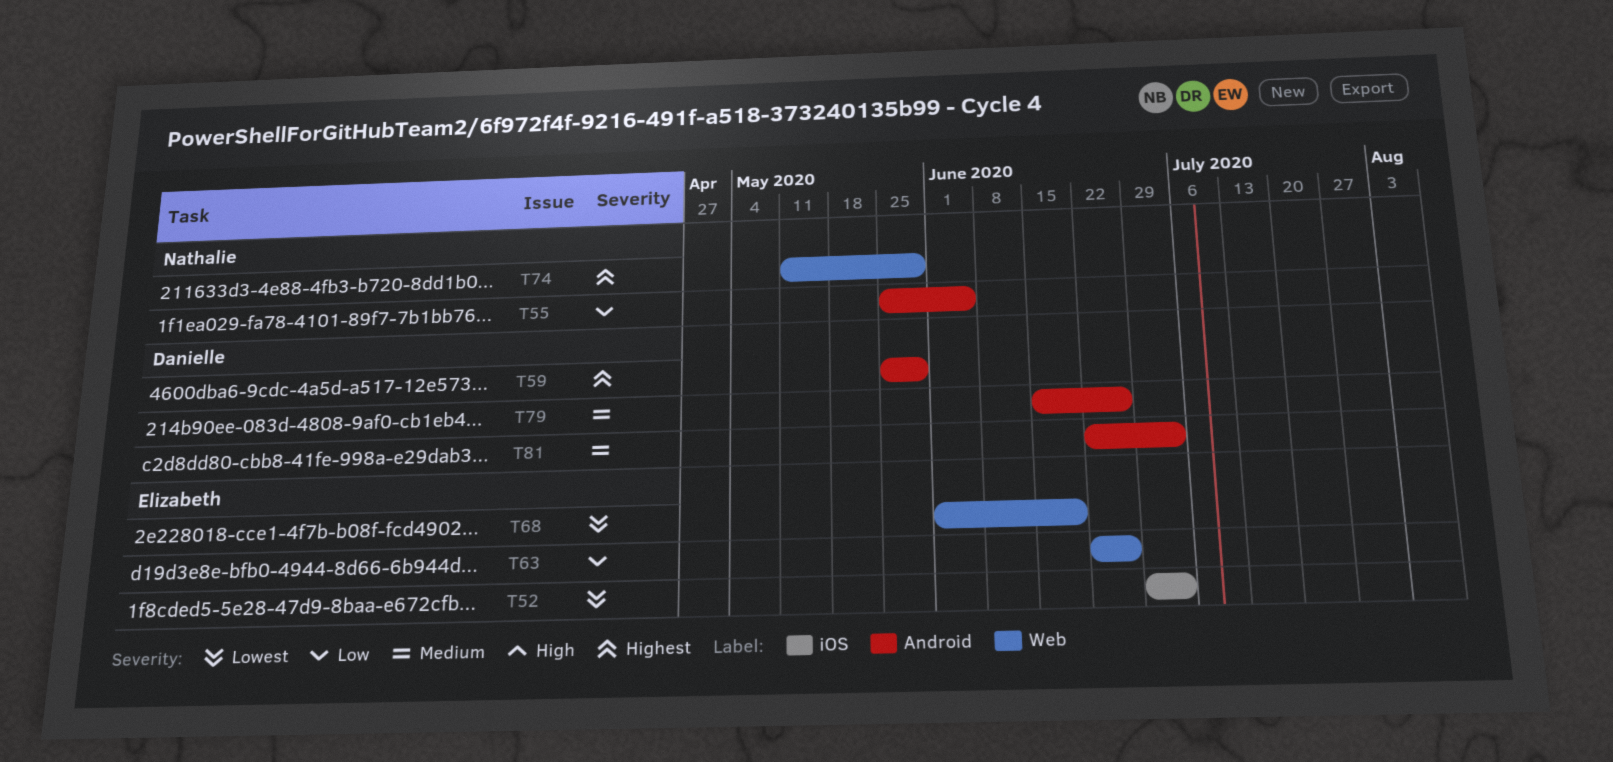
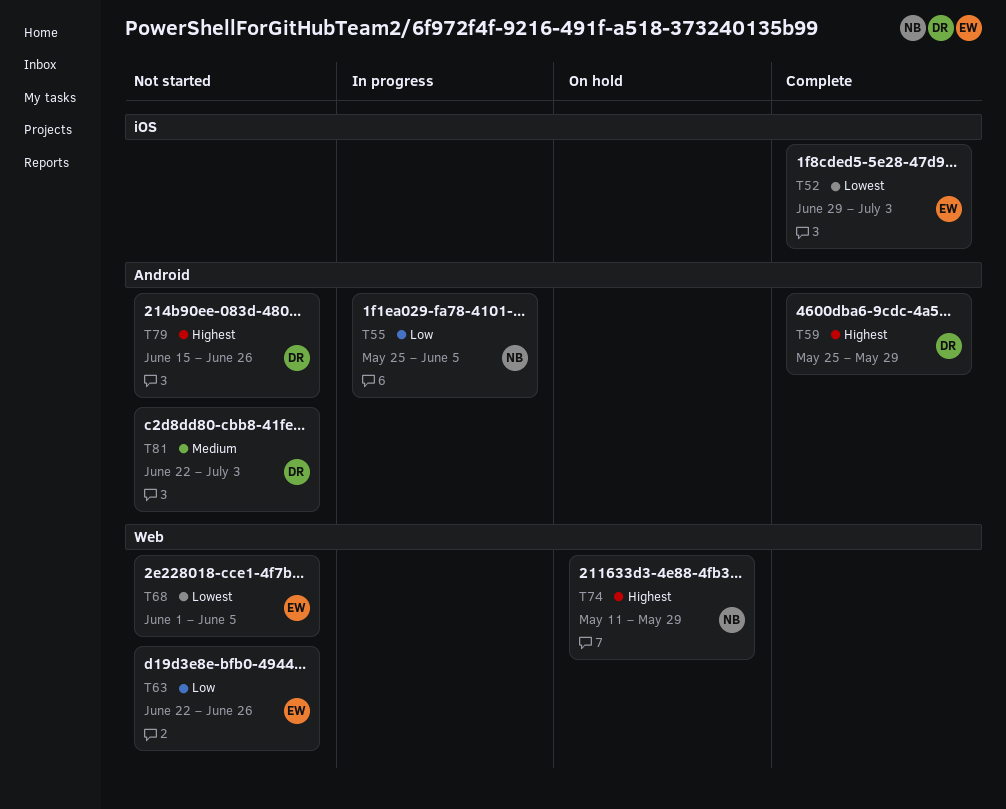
T68, due: Jun 19 -> Jun 5
T79, priority: Medium -> Highest

